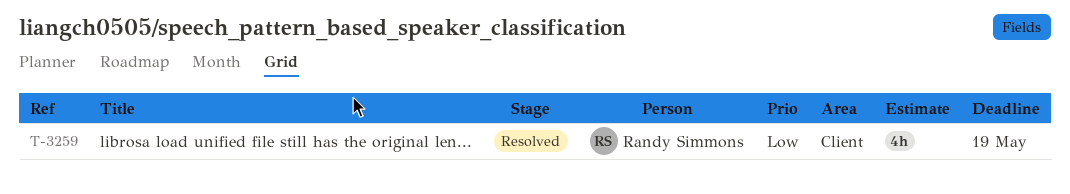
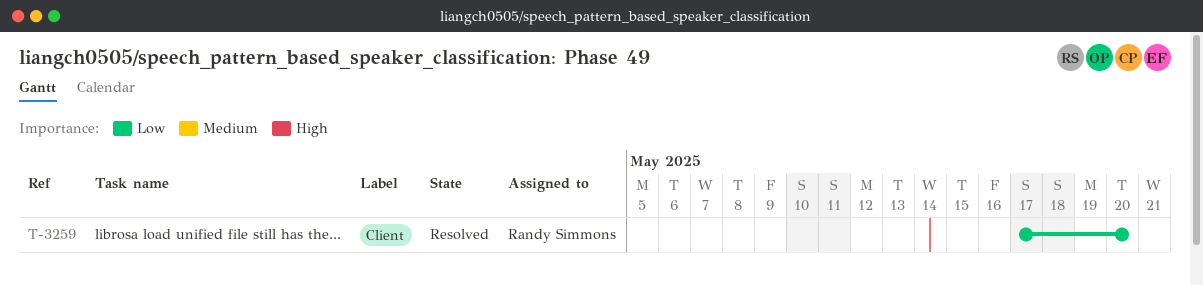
T-3259, due: May 19 -> May 20

